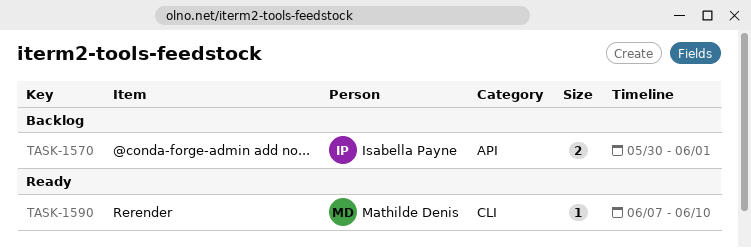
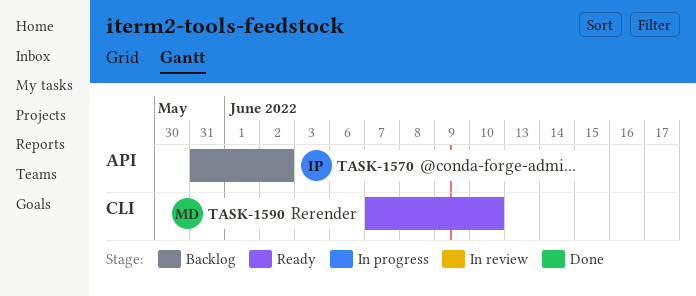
TASK-1570, start: May 30 -> May 31
TASK-1570, due: Jun 1 -> Jun 2

